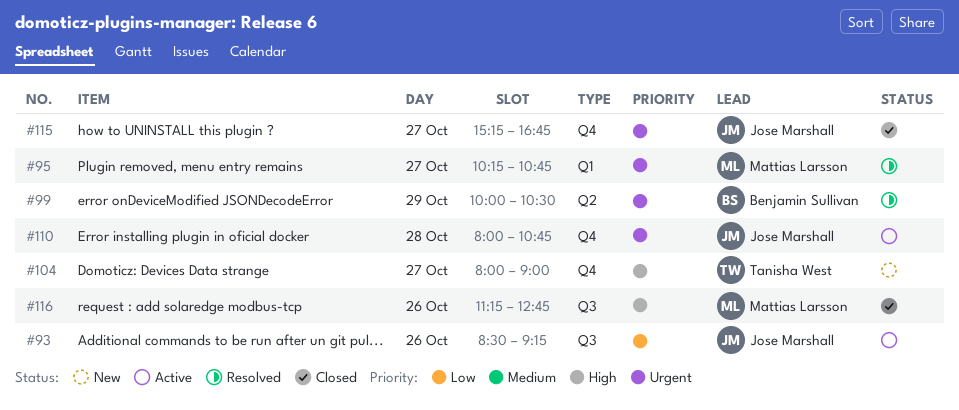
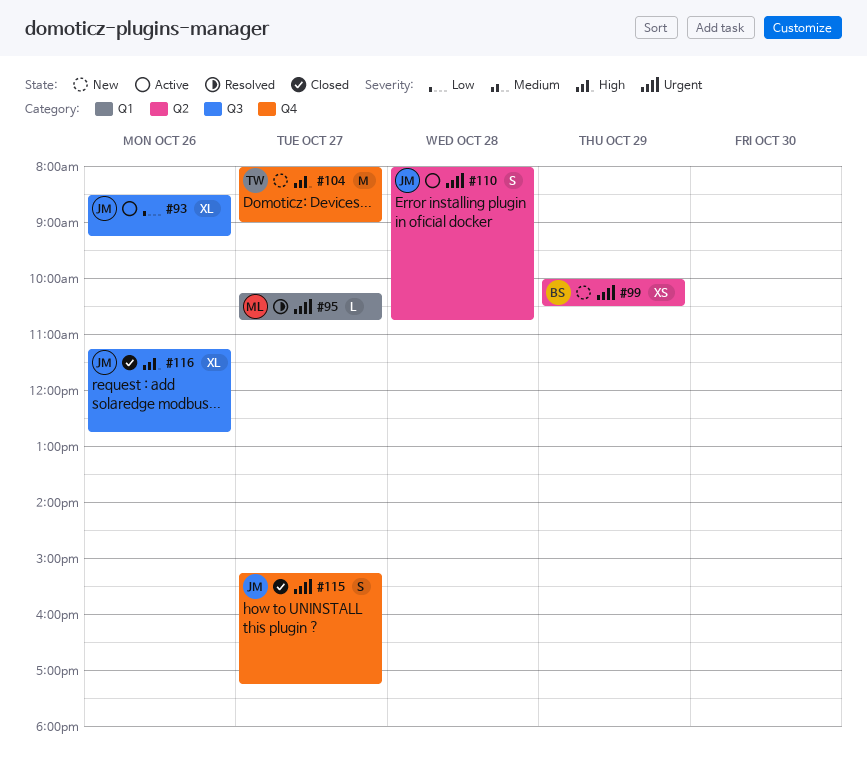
#99, status: Resolved -> New
#110, label: Q4 -> Q2
#115, ends: 16:45 -> 17:15
#116, owner: Mattias Larsson -> Jose Marshall

